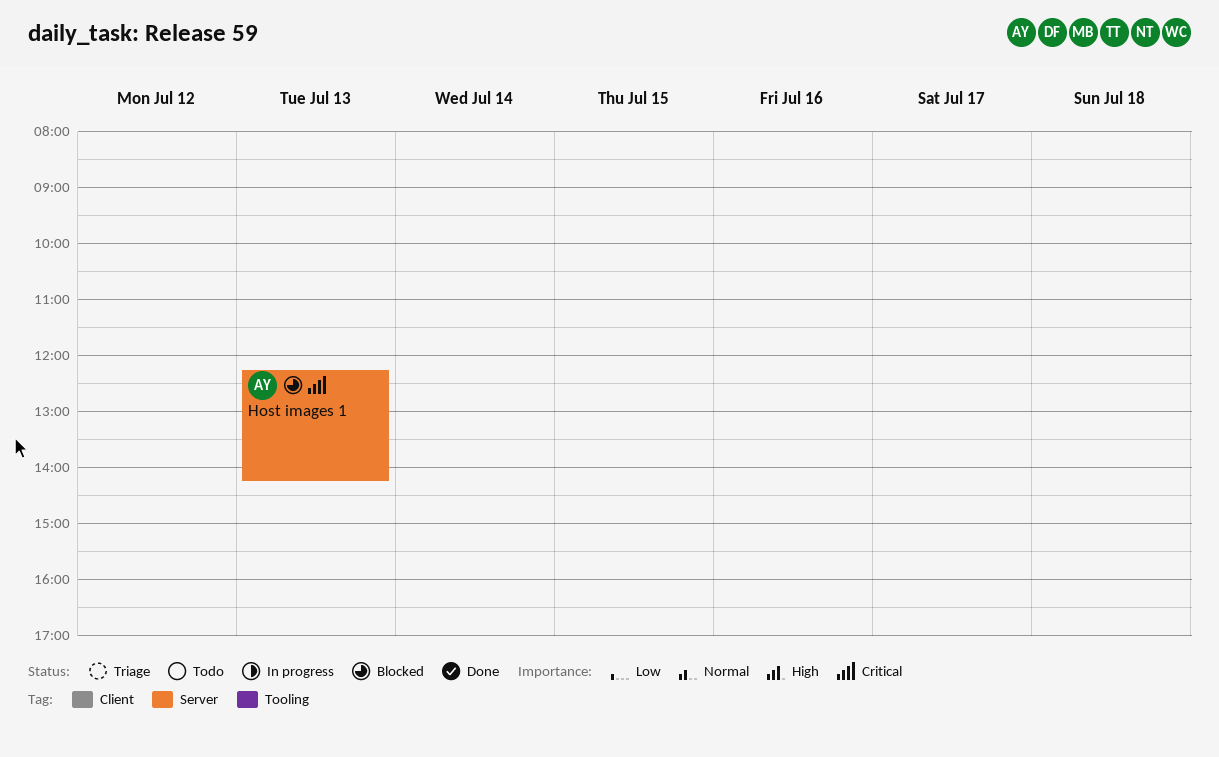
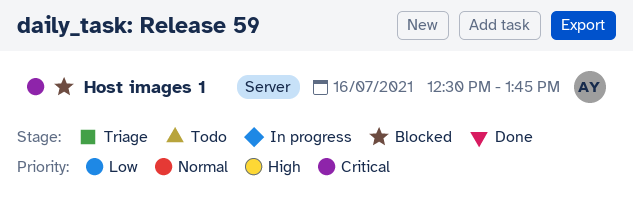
Host images 1, day: Jul 13 -> Jul 16
Host images 1, begins: 12:15 -> 12:30
Host images 1, ends: 14:15 -> 13:45

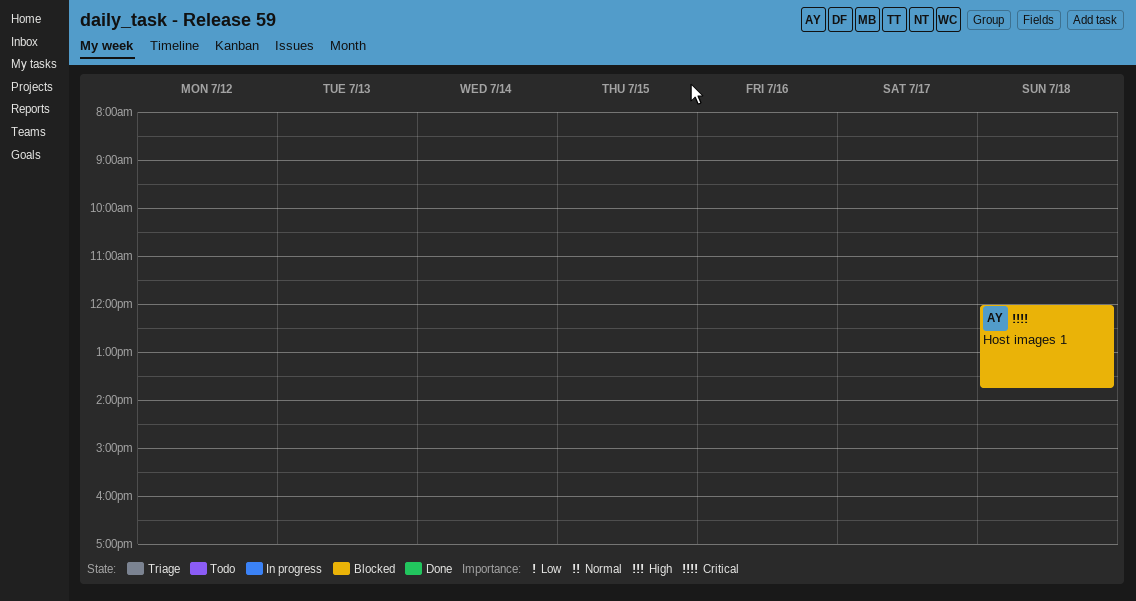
Host images 1, day: Jul 16 -> Jul 18
Host images 1, begins: 12:30 -> 12:00

